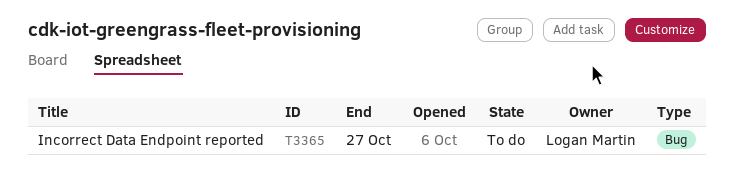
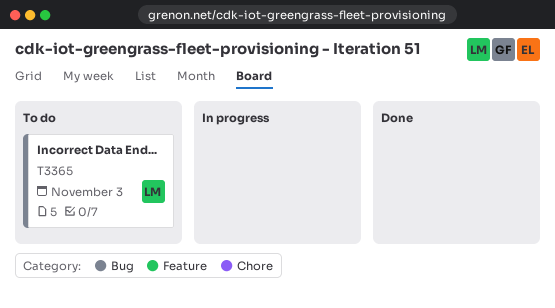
T3365, due: Oct 27 -> Nov 3

